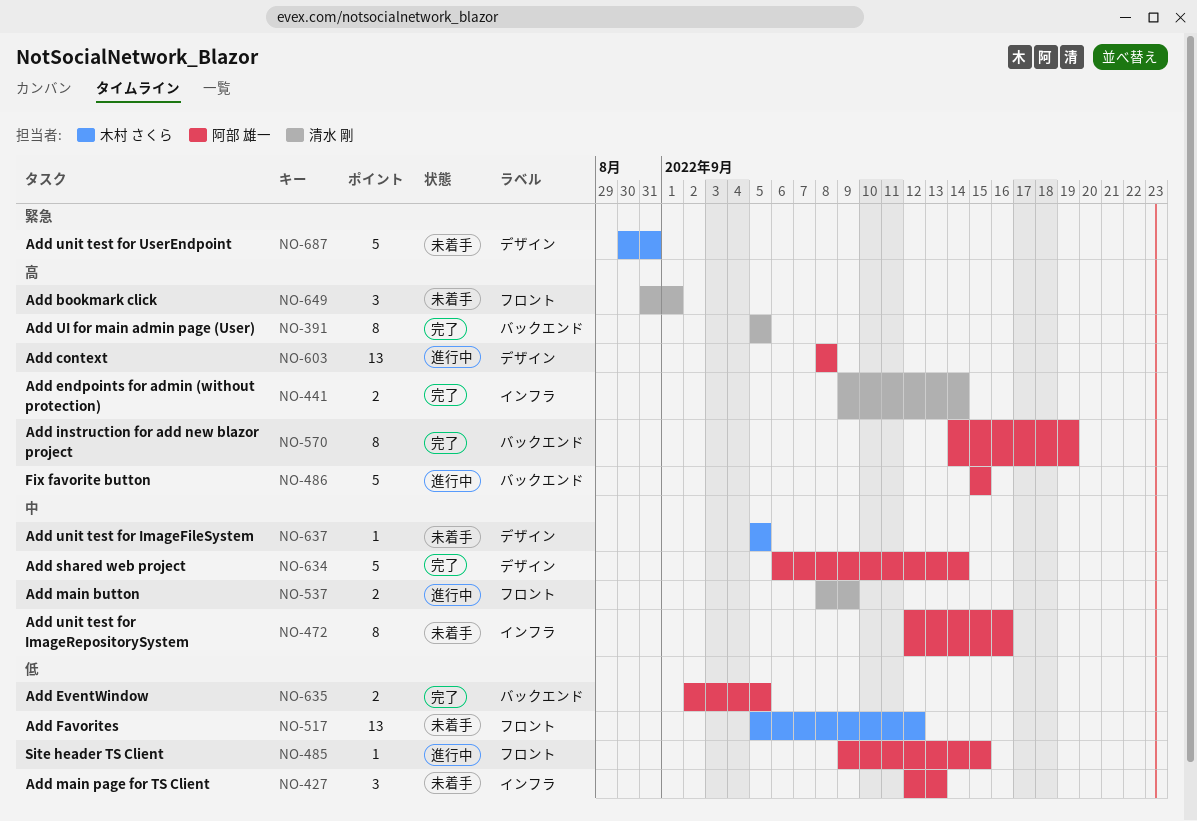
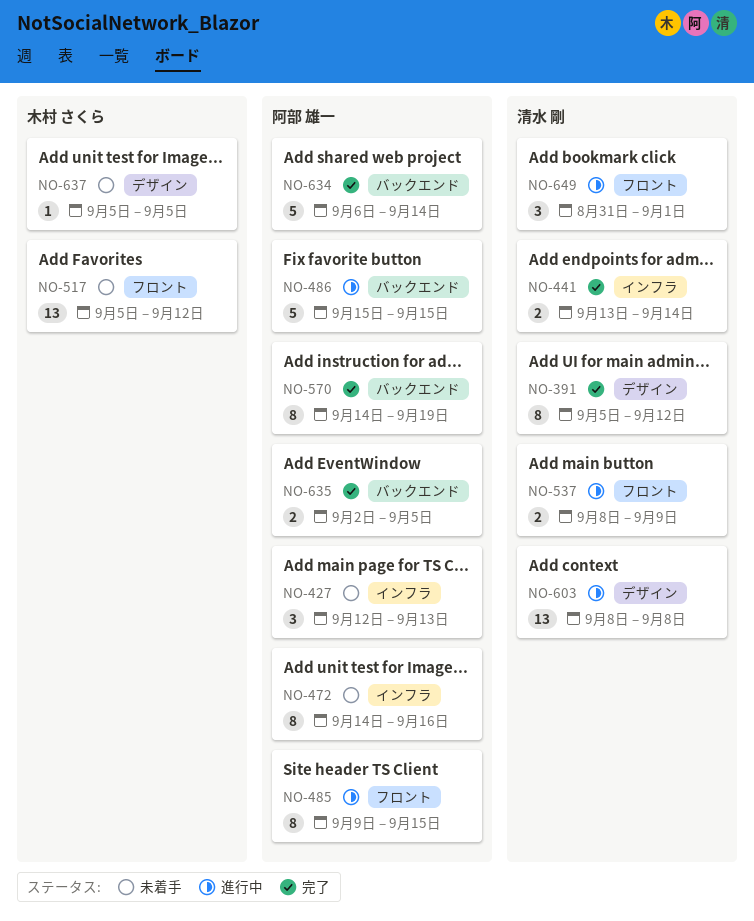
NO-391, label: バックエンド -> デザイン
NO-391, due: Sep 5 -> Sep 12
NO-441, start: Sep 9 -> Sep 13
NO-472, start: Sep 12 -> Sep 14
NO-485, estimate: 1 -> 8
NO-603, owner: 阿部 雄一 -> 清水 剛
NO-634, label: デザイン -> バックエンド
NO-649, status: 未着手 -> 進行中
NO-687: present -> none

